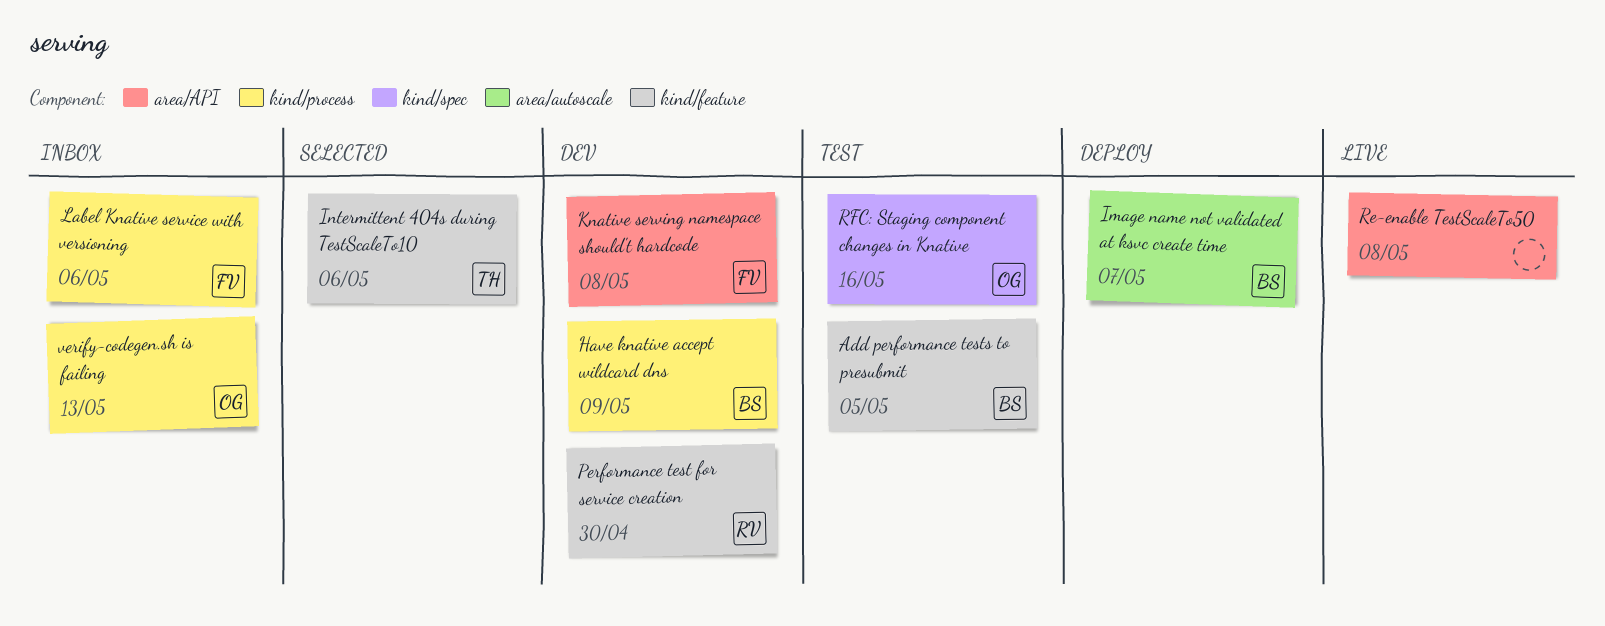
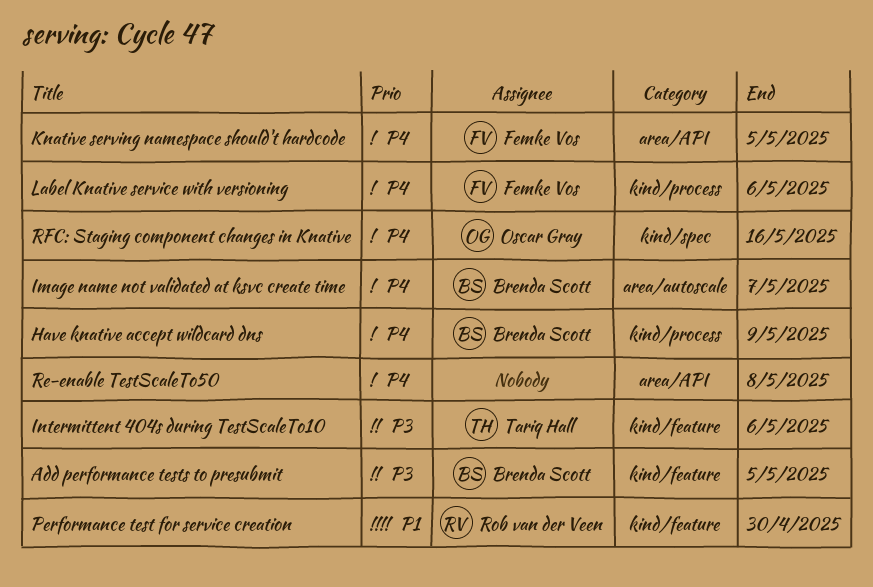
Knative serving namespace should't hardcode, due: May 8 -> May 5
verify-codegen.sh is failing: present -> none

